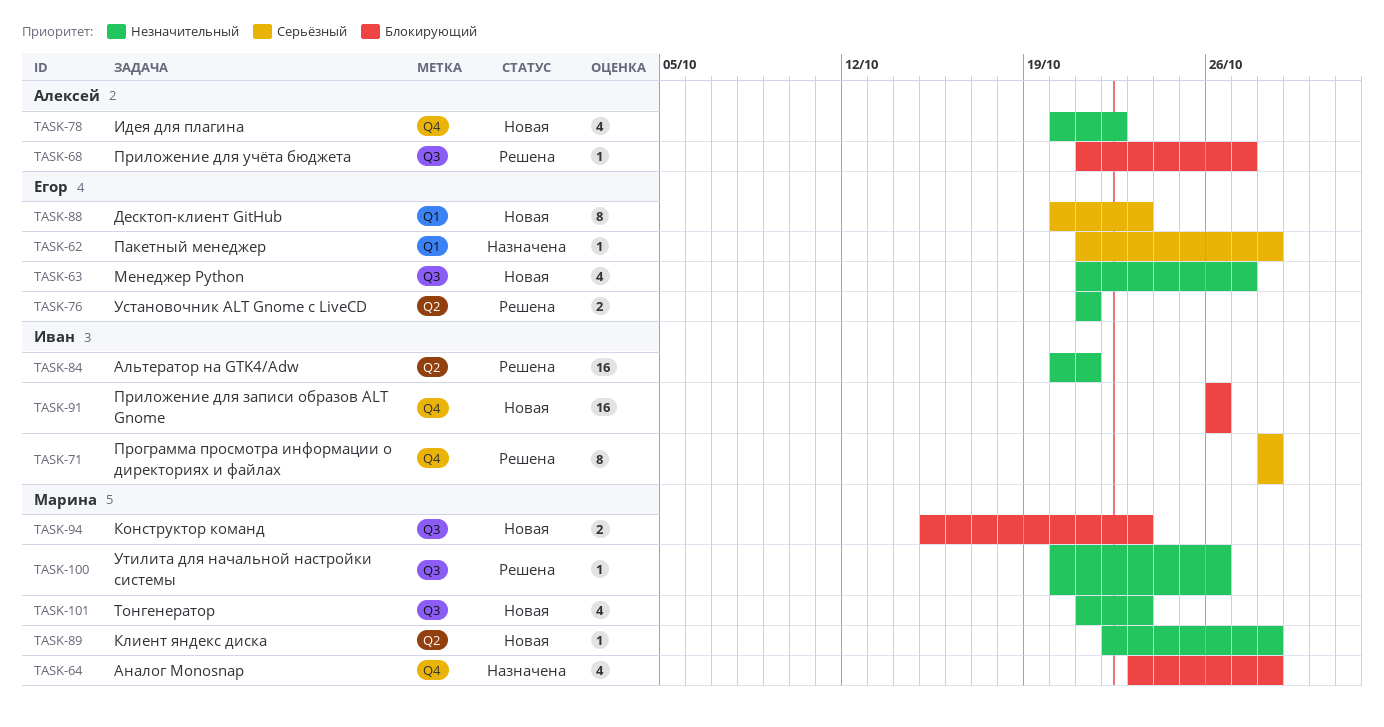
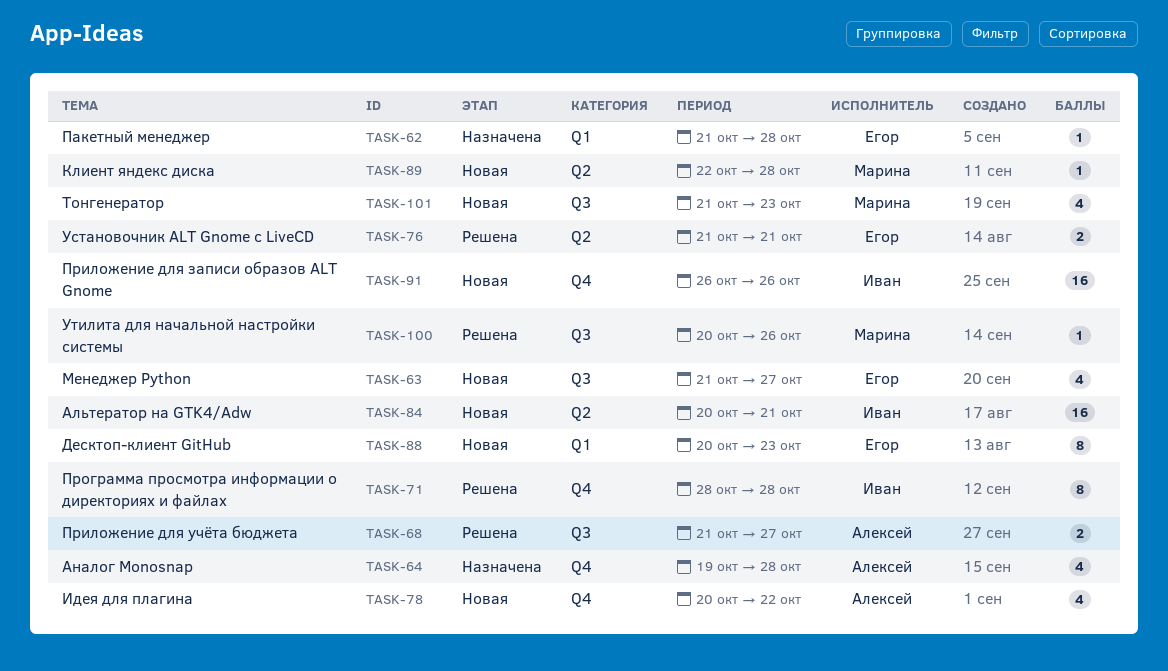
TASK-64, owner: Марина -> Алексей
TASK-64, start: Oct 23 -> Oct 19
TASK-68, estimate: 1 -> 2
TASK-84, status: Решена -> Новая
TASK-94: present -> none

